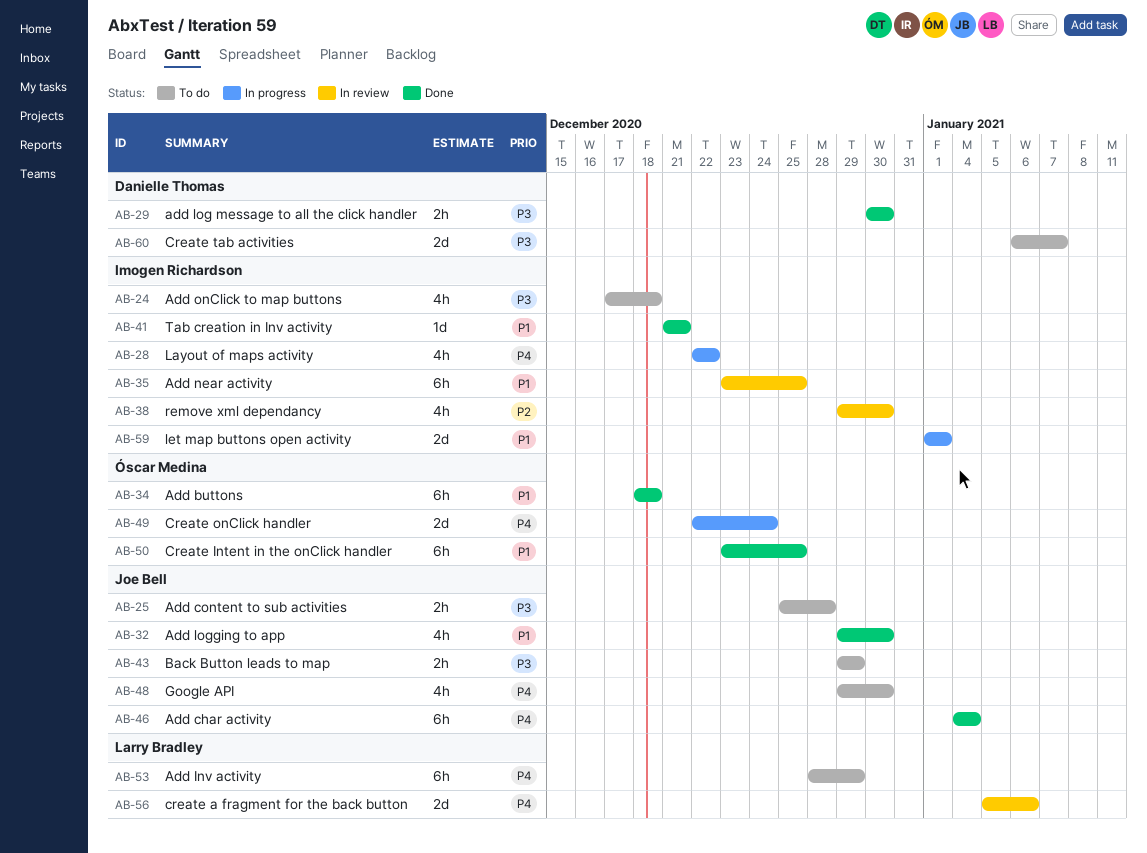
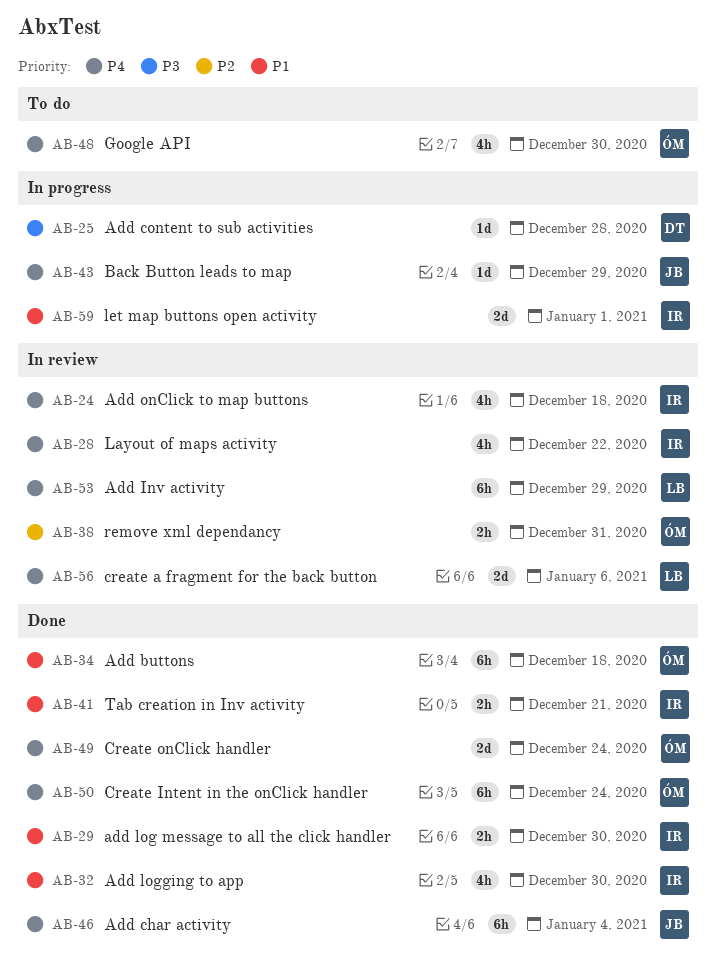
AB-24, status: To do -> In review
AB-24, priority: P3 -> P4
AB-25, status: To do -> In progress
AB-25, owner: Joe Bell -> Danielle Thomas
AB-25, estimate: 2h -> 1d
AB-28, status: In progress -> In review
AB-29, owner: Danielle Thomas -> Imogen Richardson
AB-29, priority: P3 -> P1
AB-32, owner: Joe Bell -> Imogen Richardson
AB-35: present -> none
AB-38, owner: Imogen Richardson -> Óscar Medina
AB-38, estimate: 4h -> 2h
AB-38, due: Dec 30 -> Dec 31
AB-41, estimate: 1d -> 2h
AB-43, status: To do -> In progress
AB-43, priority: P3 -> P4
AB-43, estimate: 2h -> 1d
AB-48, owner: Joe Bell -> Óscar Medina
AB-49, status: In progress -> Done
AB-50, priority: P1 -> P4
AB-50, due: Dec 25 -> Dec 24
AB-53, status: To do -> In review
AB-60: present -> none

